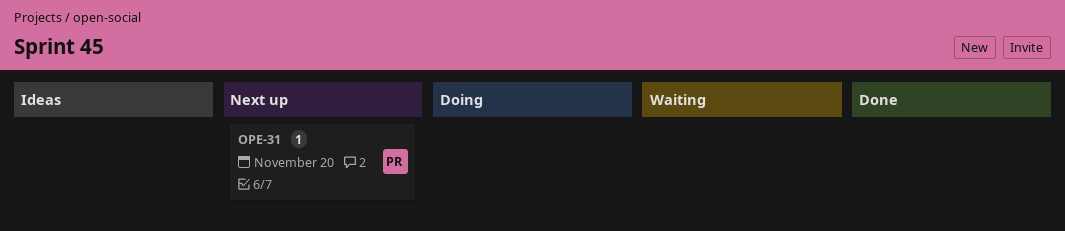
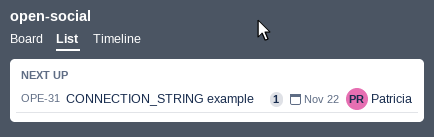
OPE-31, due: Nov 20 -> Nov 22

